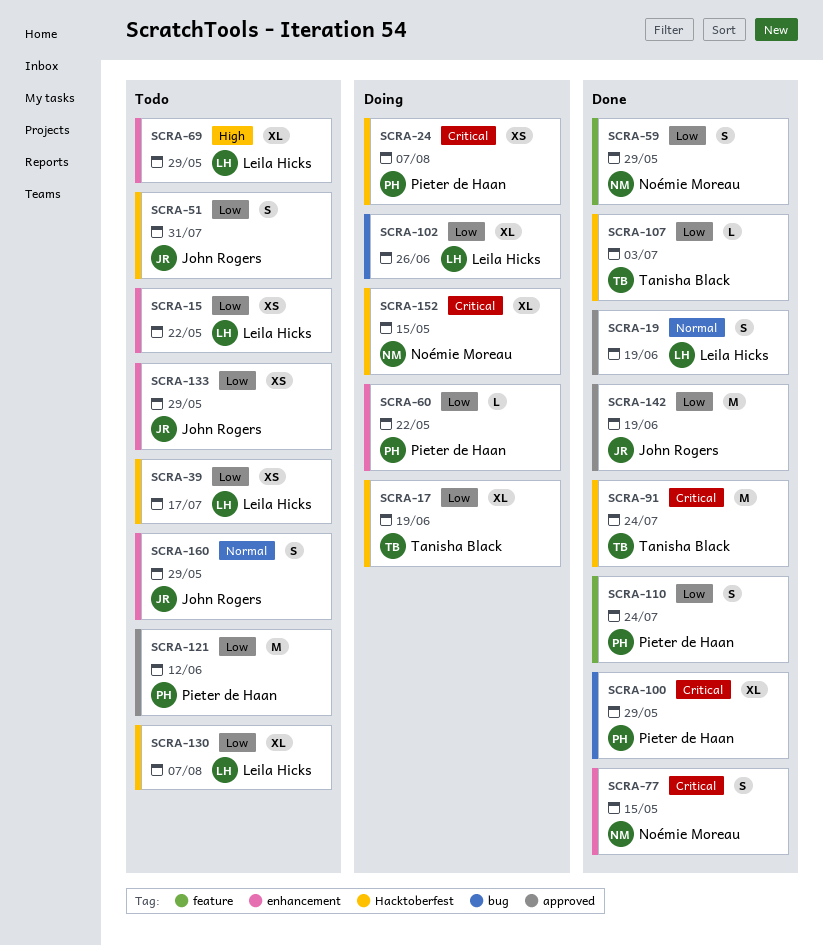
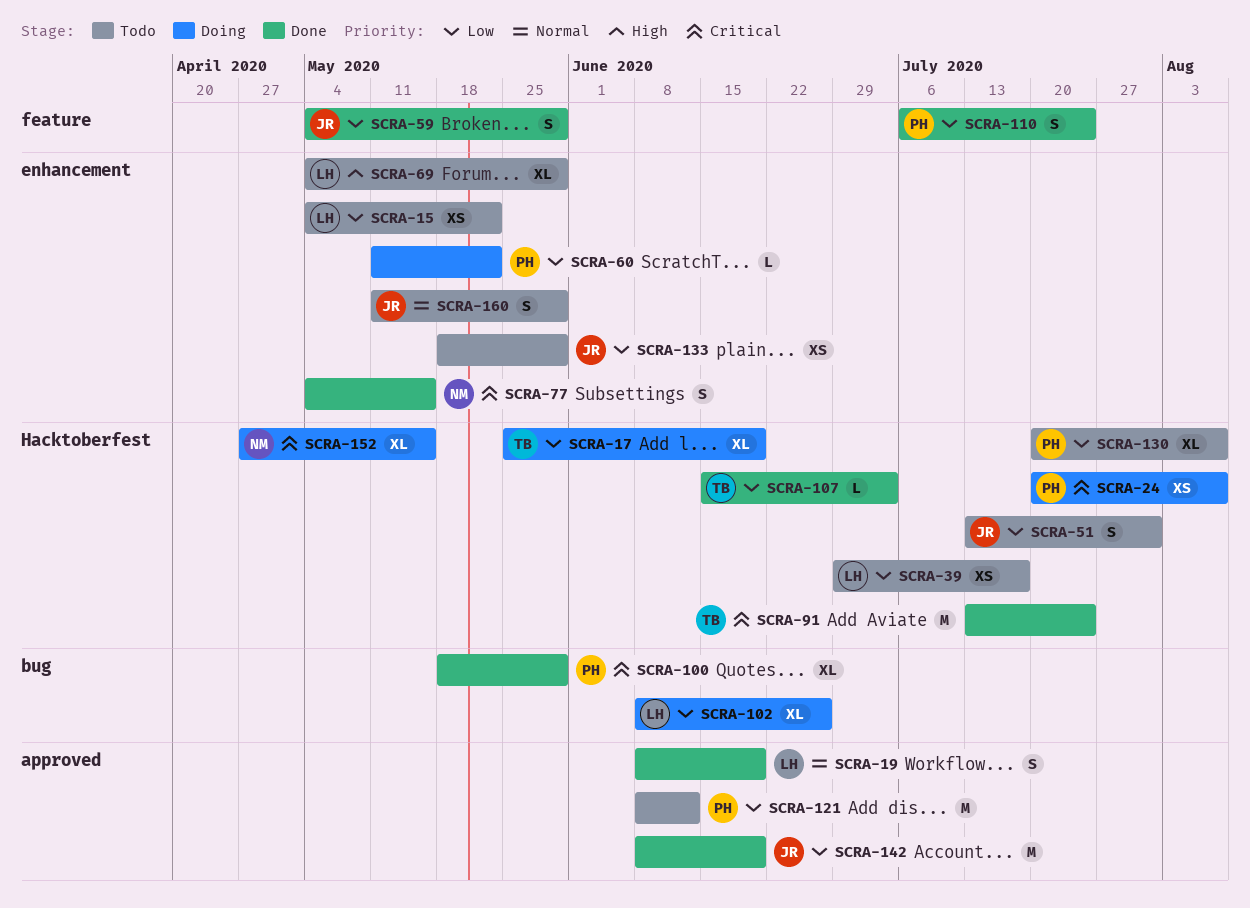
SCRA-59, owner: Noémie Moreau -> John Rogers
SCRA-130, owner: Leila Hicks -> Pieter de Haan

